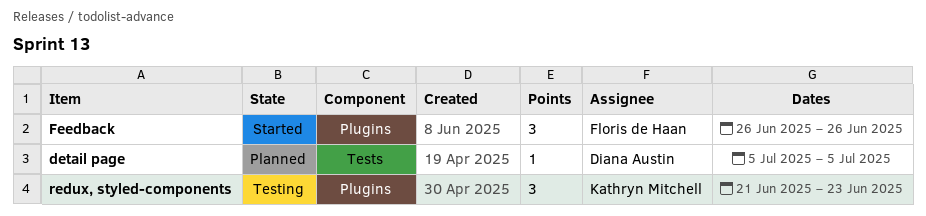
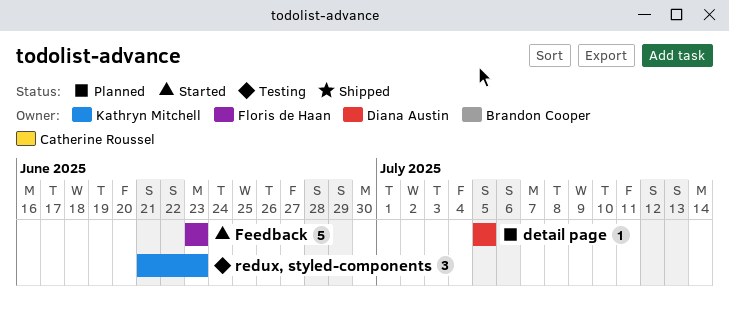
Feedback, estimate: 3 -> 5
Feedback, start: Jun 26 -> Jun 23
Feedback, due: Jun 26 -> Jun 23

